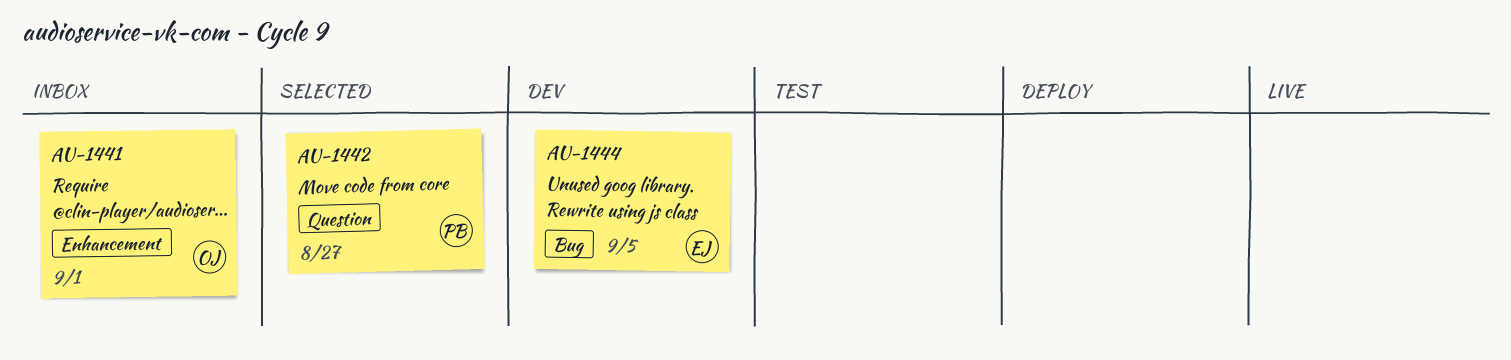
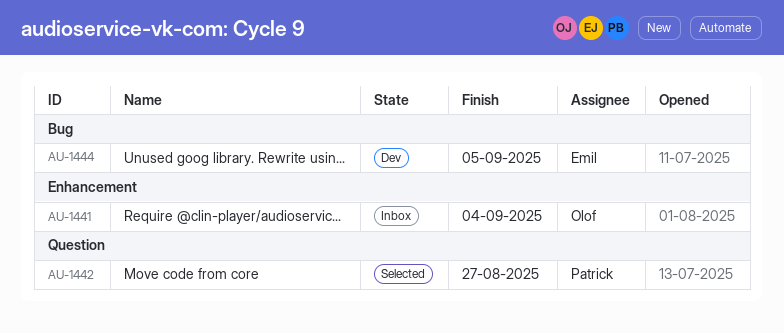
AU-1441, due: Sep 1 -> Sep 4

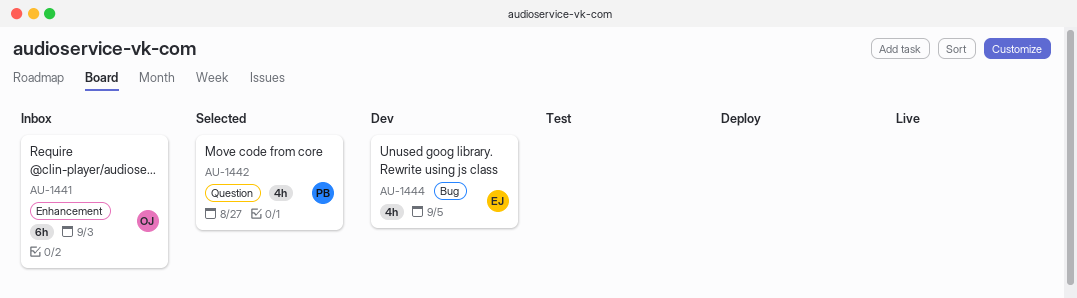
AU-1441, due: Sep 4 -> Sep 3

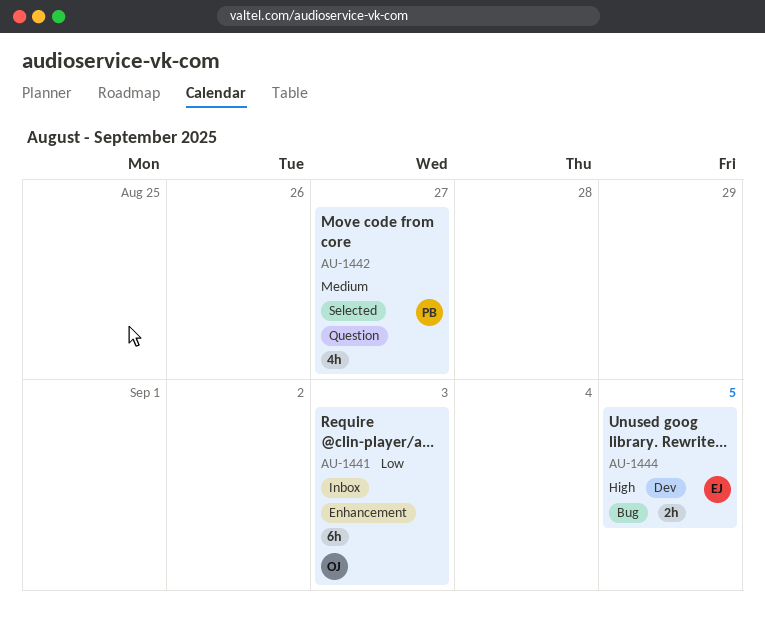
AU-1444, estimate: 4h -> 2h

